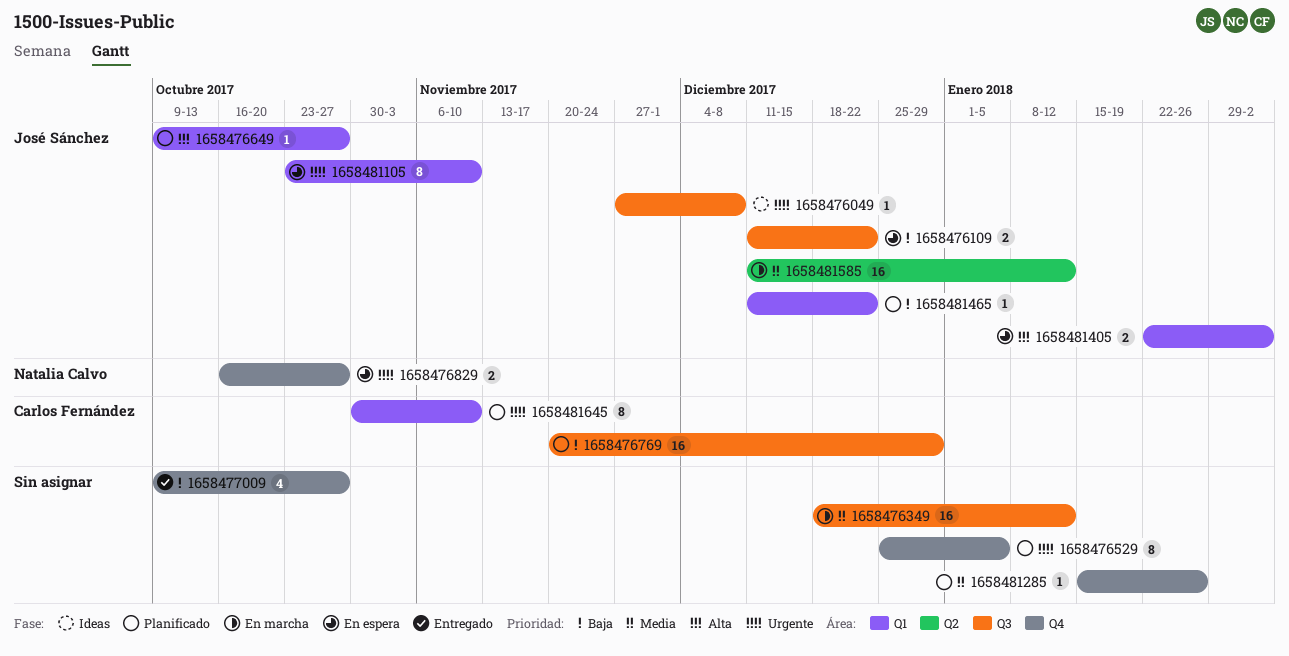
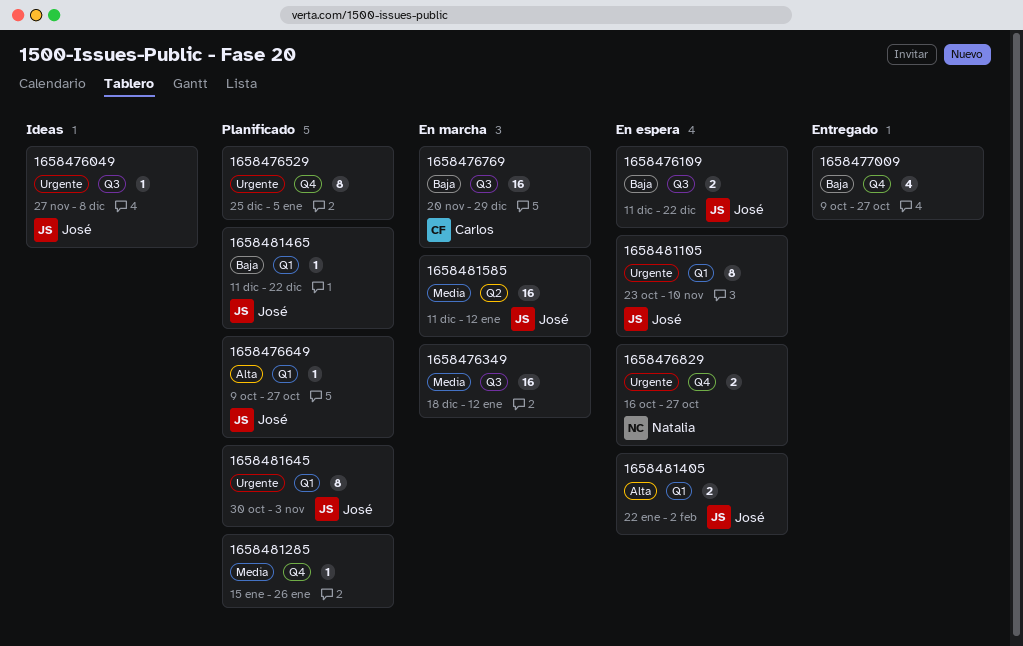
1658476769, status: Planificado -> En marcha
1658481645, owner: Carlos Fernández -> José Sánchez
1658481645, due: Nov 10 -> Nov 3

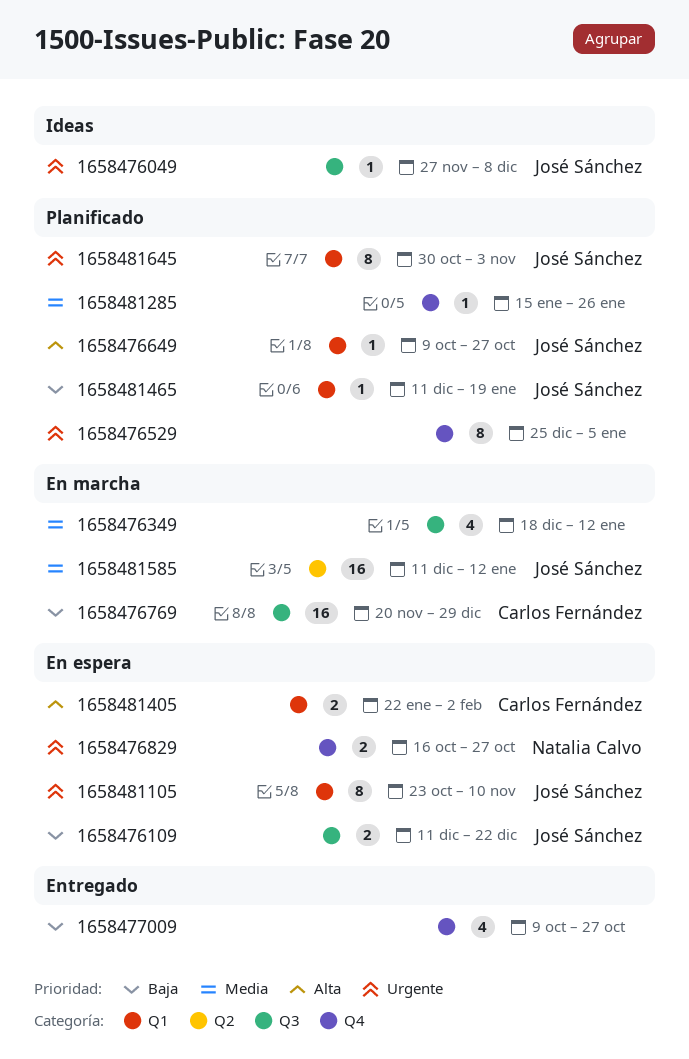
1658476349, estimate: 16 -> 4
1658481405, owner: José Sánchez -> Carlos Fernández
1658481465, due: Dec 22 -> Jan 19

